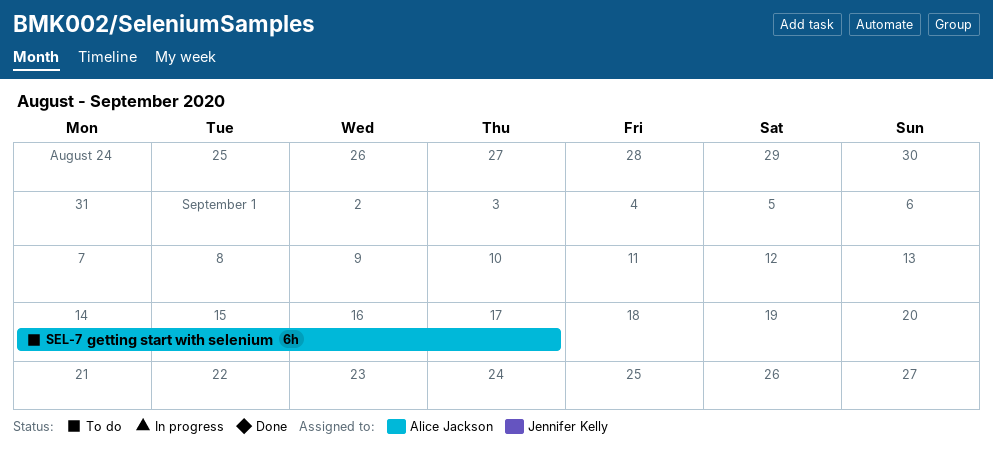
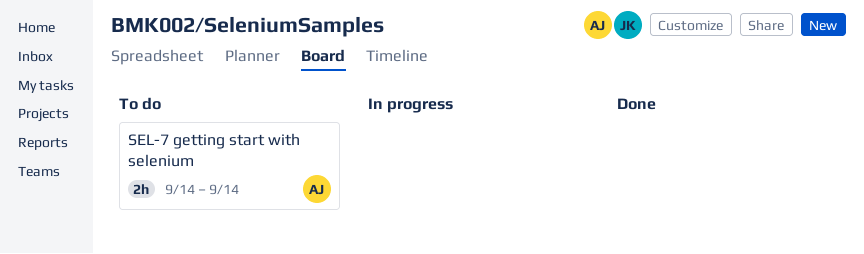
SEL-7, estimate: 6h -> 2h
SEL-7, due: Sep 17 -> Sep 14

